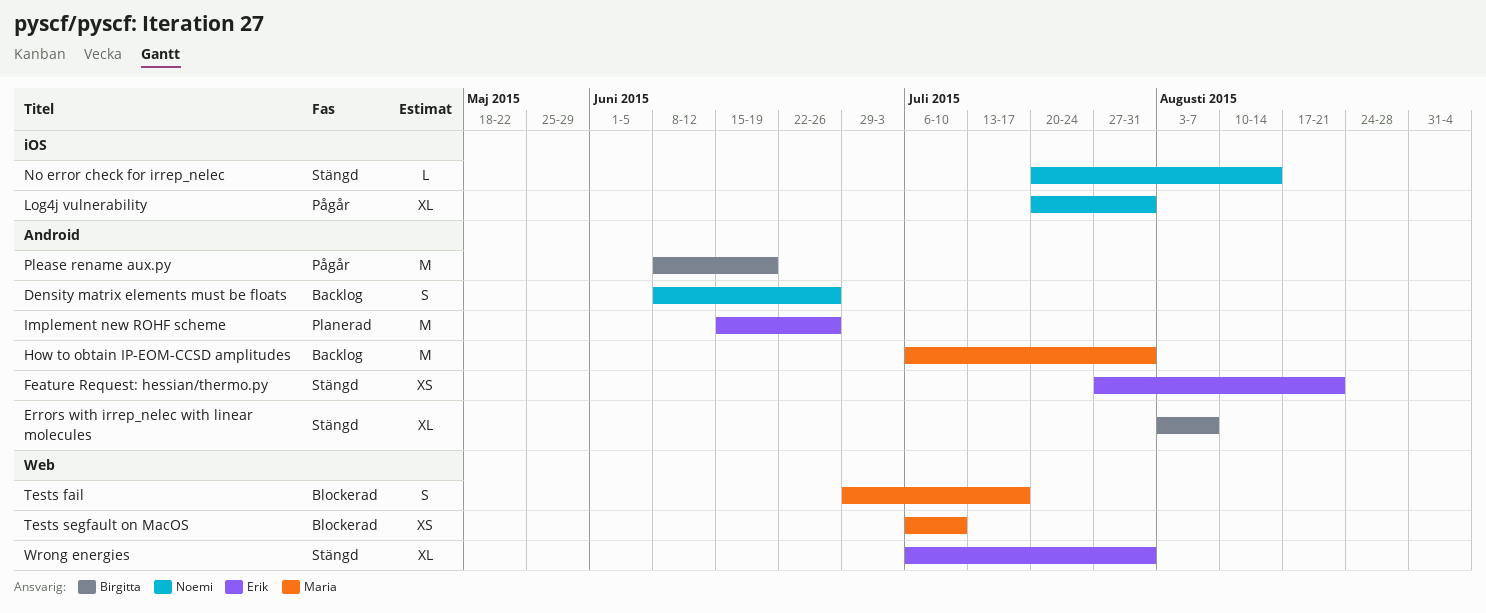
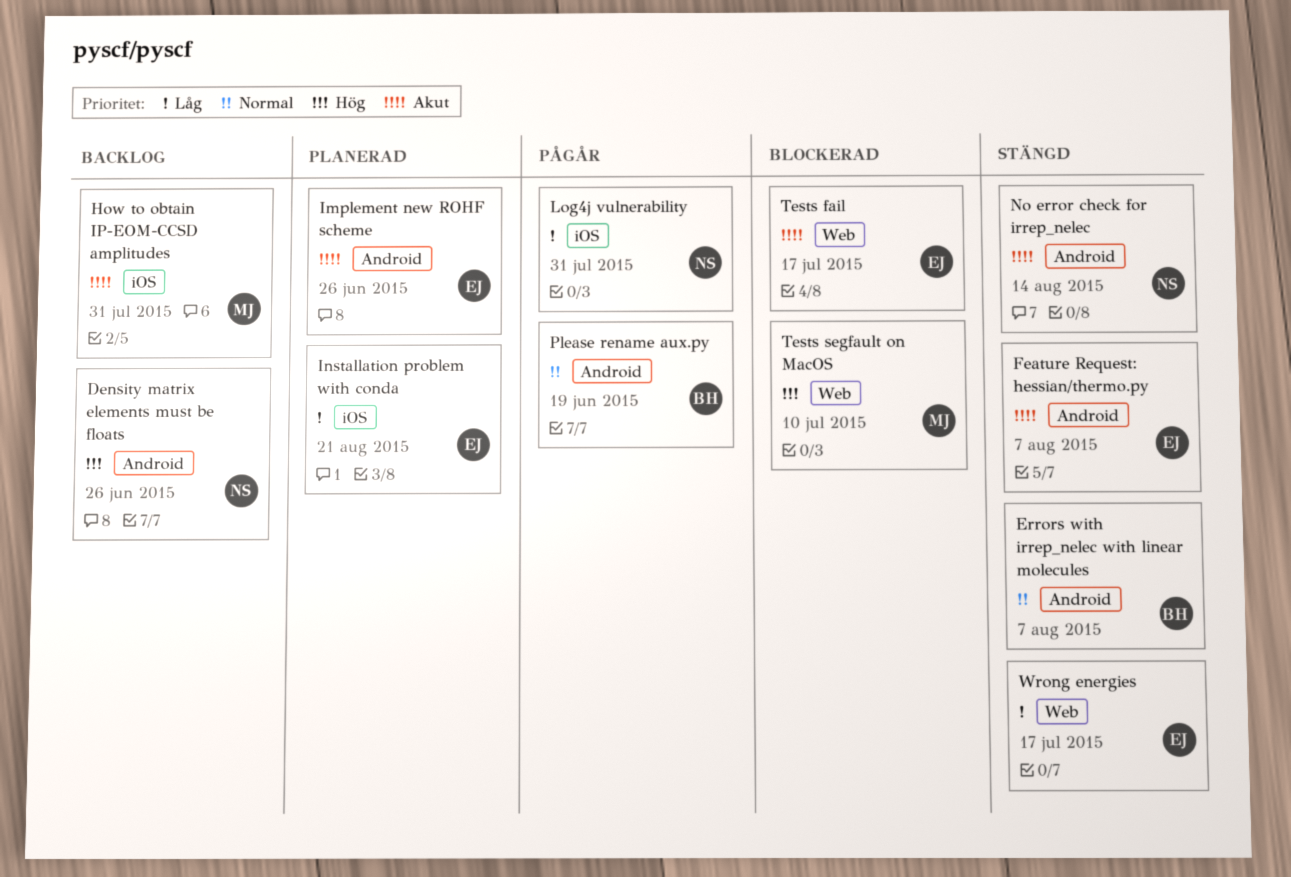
Feature Request: hessian/thermo.py, due: Aug 21 -> Aug 7
How to obtain IP-EOM-CCSD amplitudes, label: Android -> iOS
Installation problem with conda: none -> present
No error check for irrep_nelec, label: iOS -> Android
Tests fail, owner: Maria -> Erik
Wrong energies, due: Jul 31 -> Jul 17

